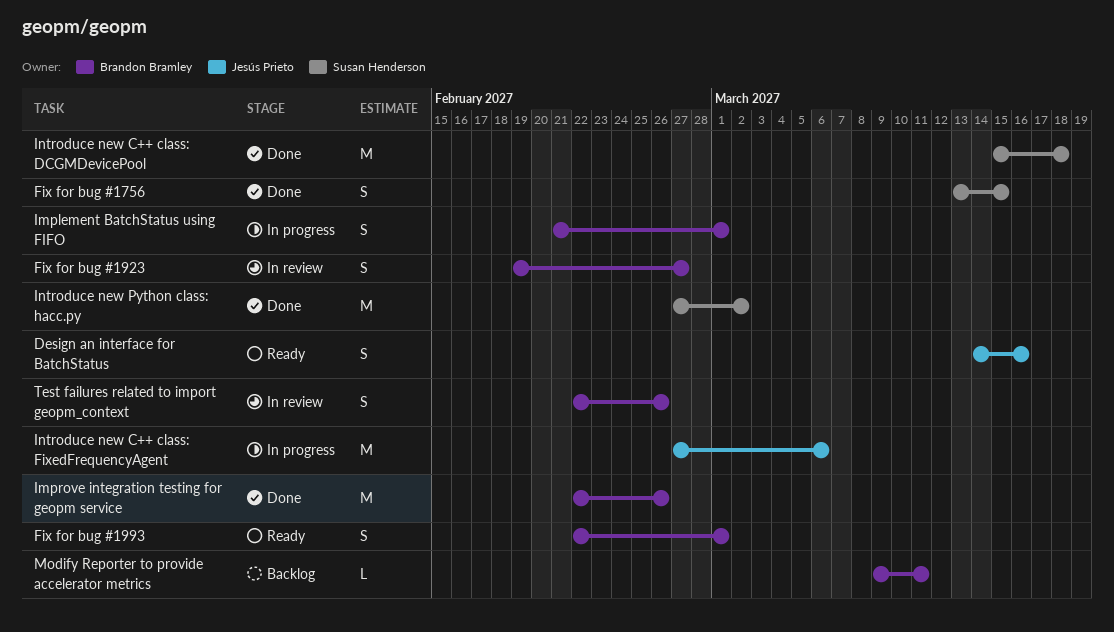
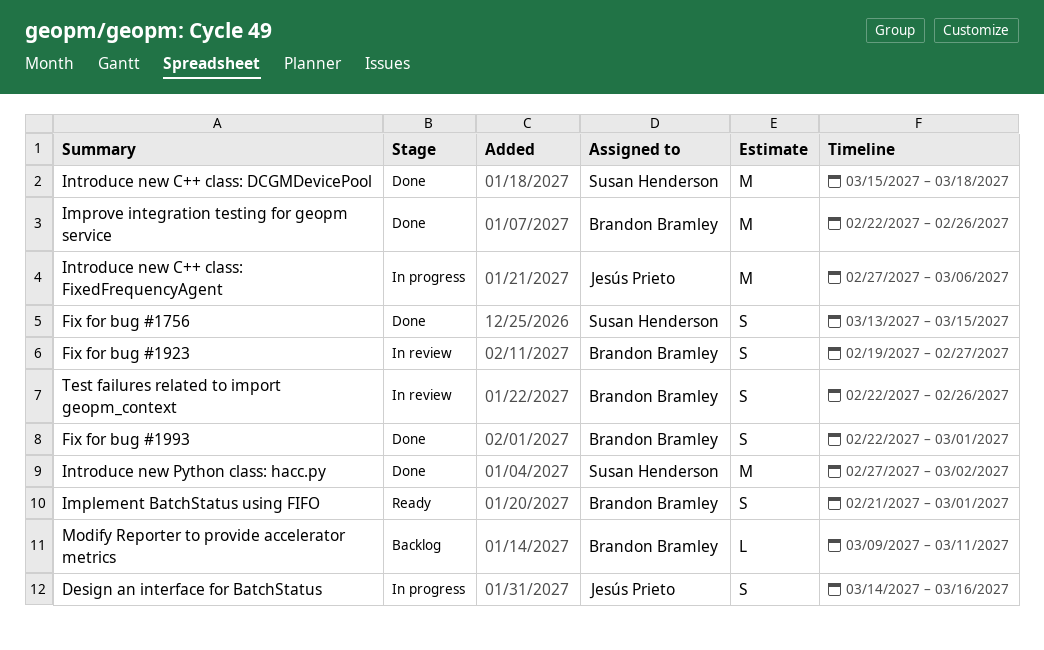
Design an interface for BatchStatus, status: Ready -> In progress
Fix for bug #1993, status: Ready -> Done
Implement BatchStatus using FIFO, status: In progress -> Ready

